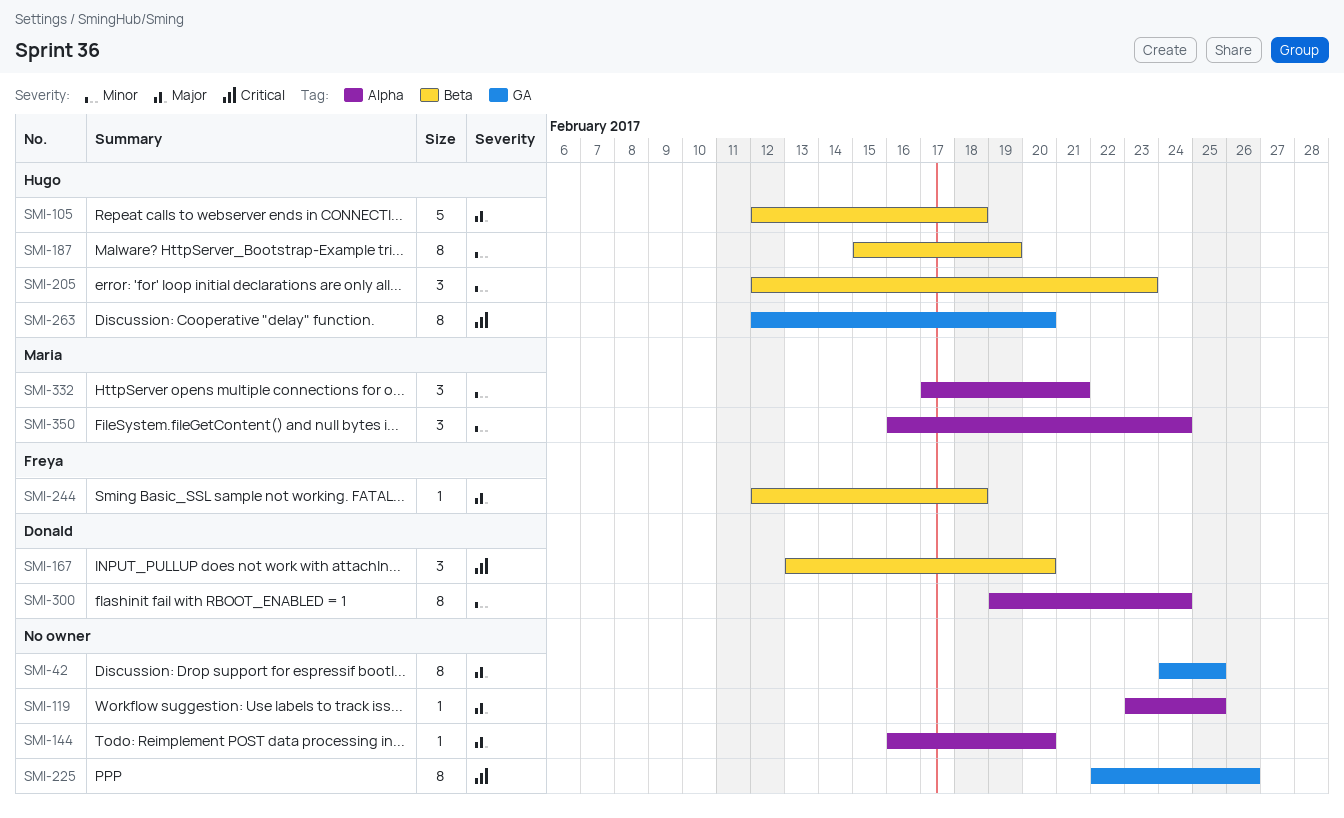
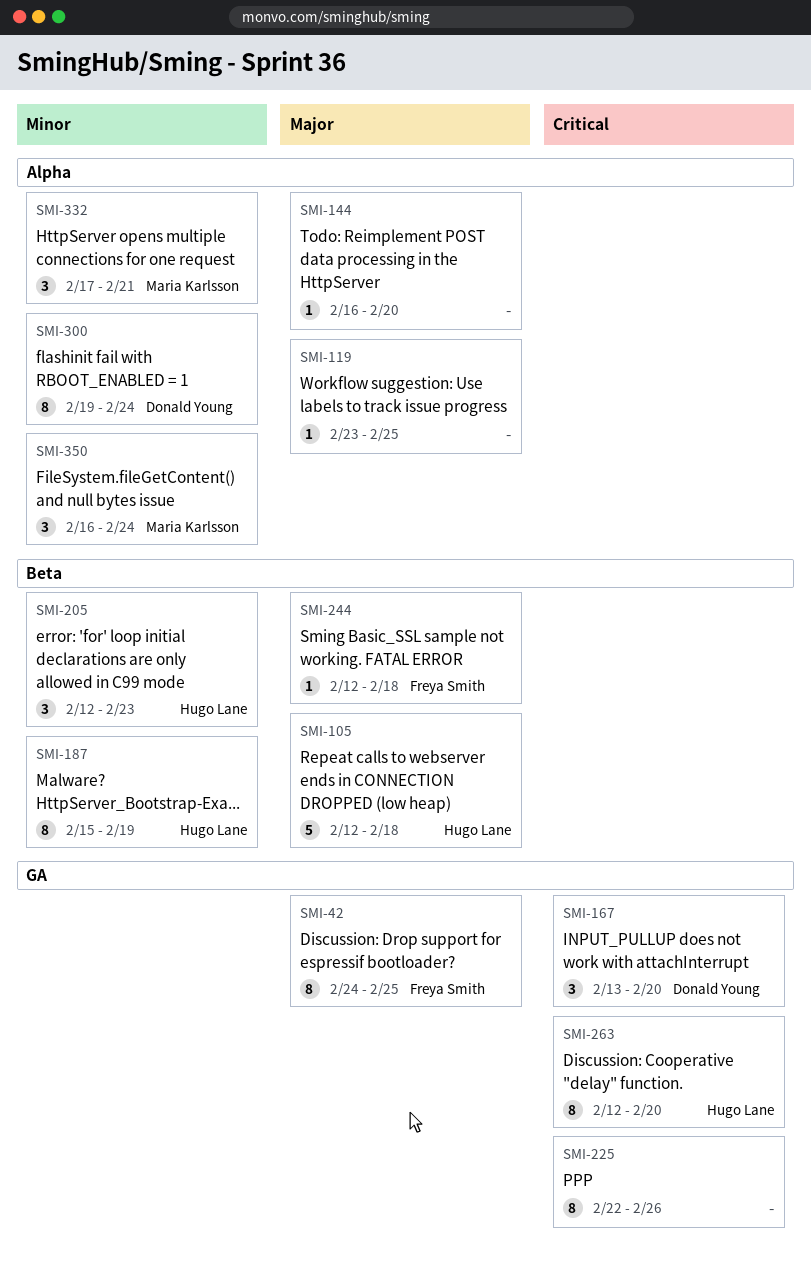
SMI-42, owner: none -> Freya Smith
SMI-167, label: Beta -> GA

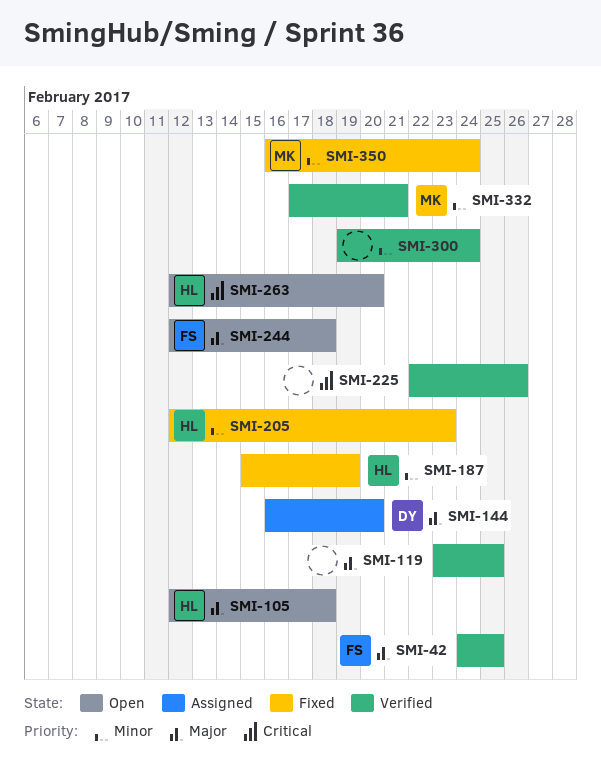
SMI-144, owner: none -> Donald Young
SMI-167: present -> none
SMI-300, owner: Donald Young -> none

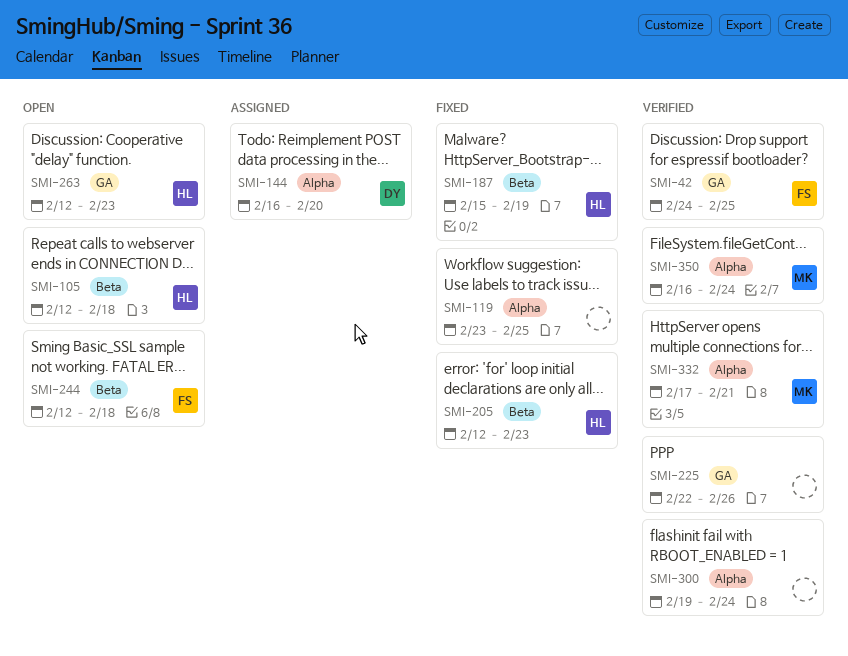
SMI-119, status: Verified -> Fixed
SMI-263, due: Feb 20 -> Feb 23
SMI-350, status: Fixed -> Verified

